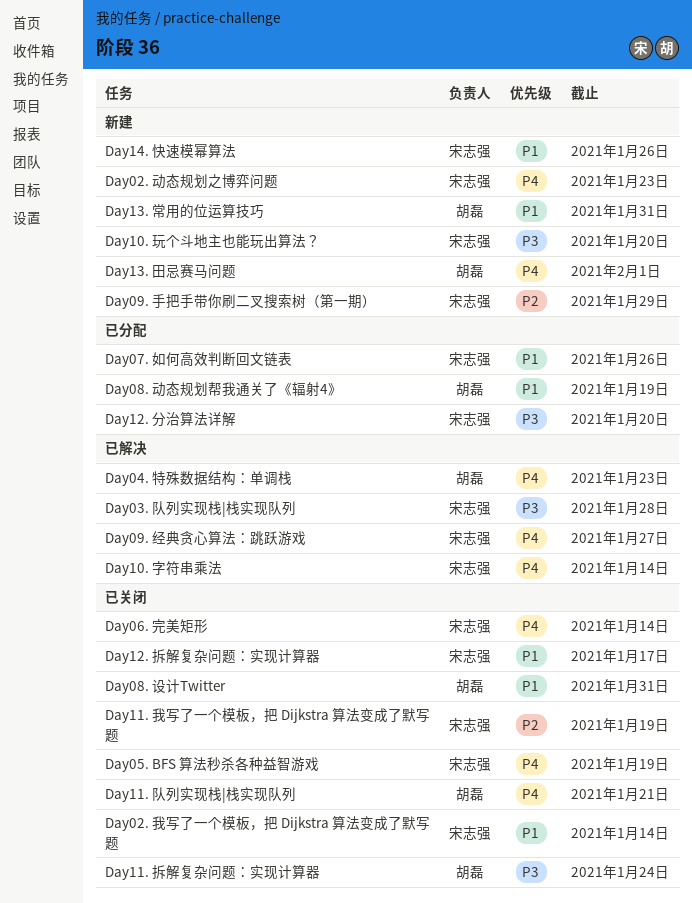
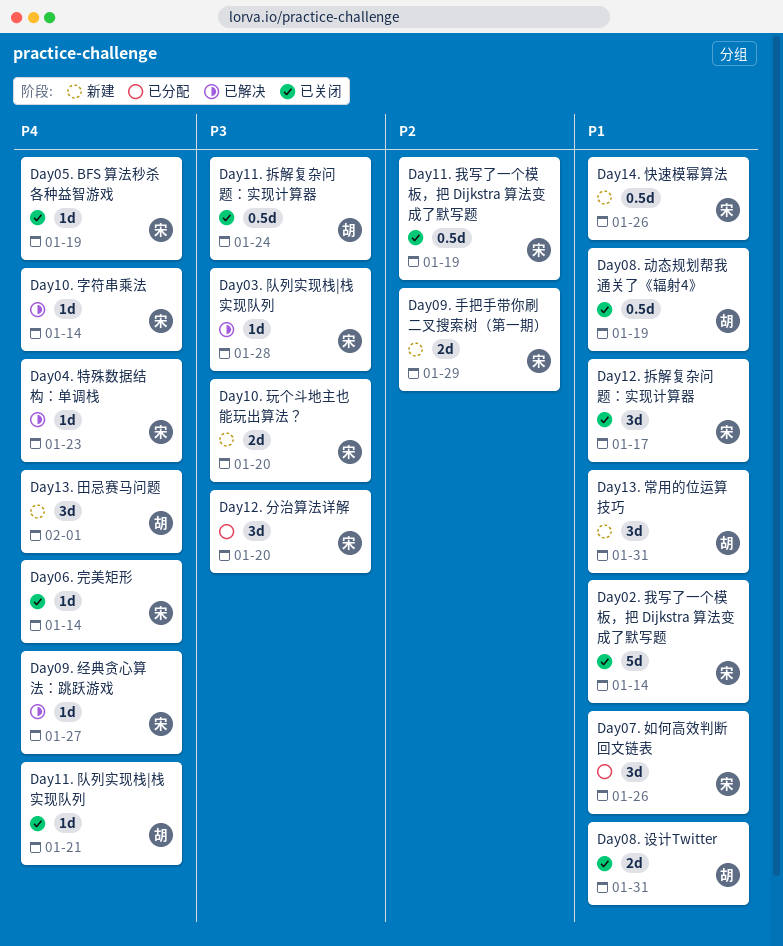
Day02. 动态规划之博弈问题: present -> none
Day04. 特殊数据结构：单调栈, owner: 胡磊 -> 宋志强
Day08. 动态规划帮我通关了《辐射4》, status: 已分配 -> 已关闭

